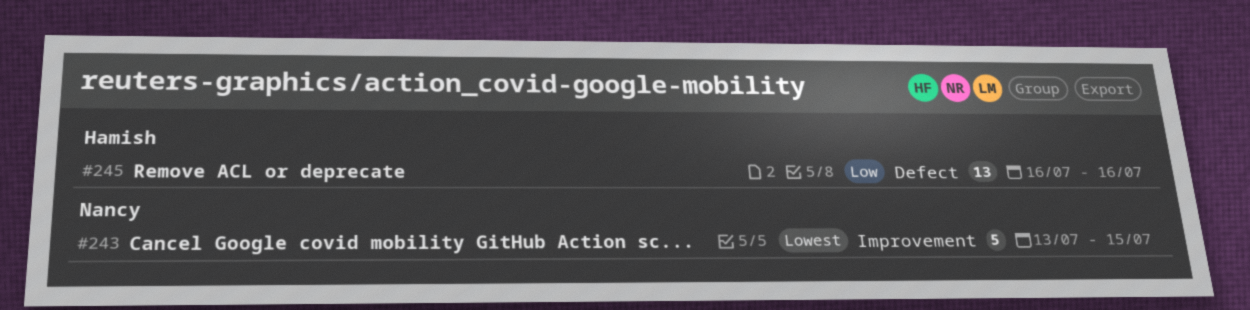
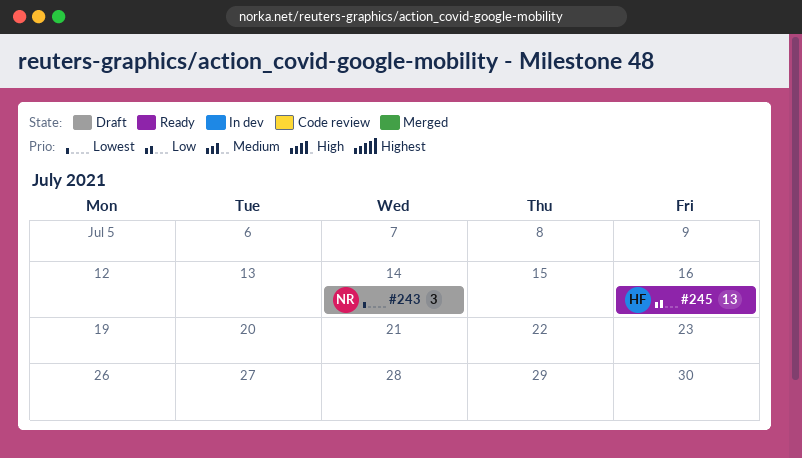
#243, estimate: 5 -> 3
#243, start: Jul 13 -> Jul 14
#243, due: Jul 15 -> Jul 14

